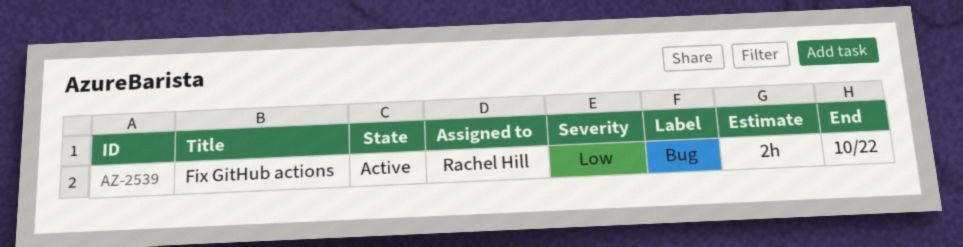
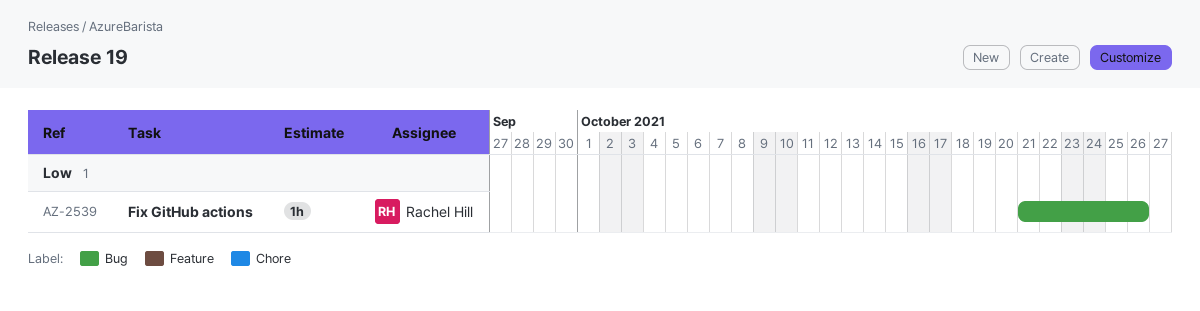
AZ-2539, estimate: 2h -> 1h
AZ-2539, due: Oct 22 -> Oct 26

